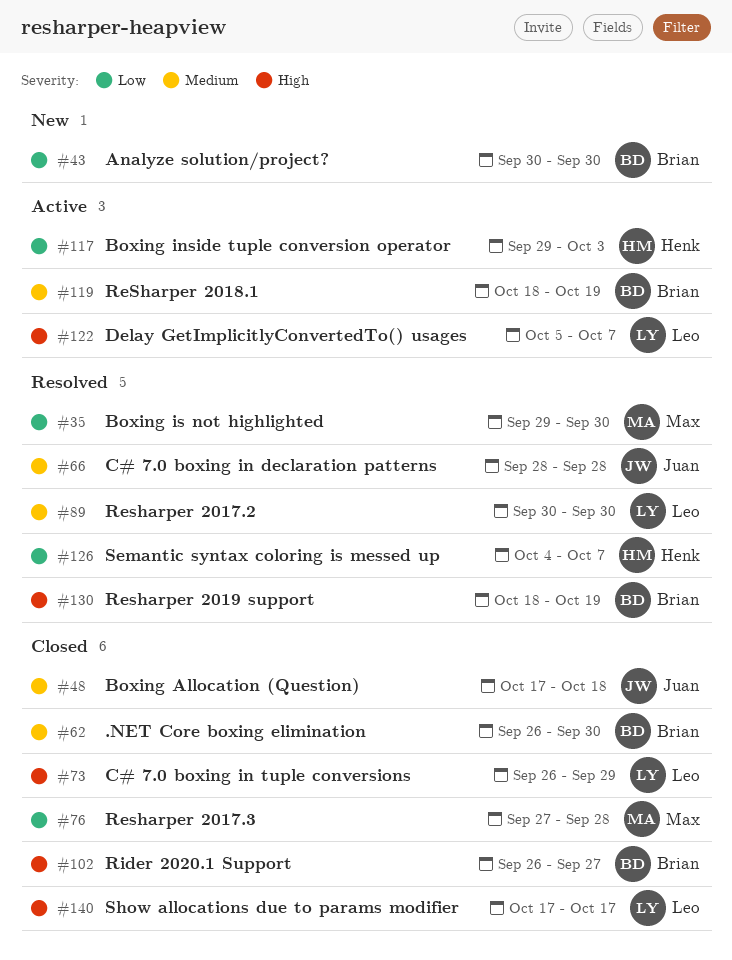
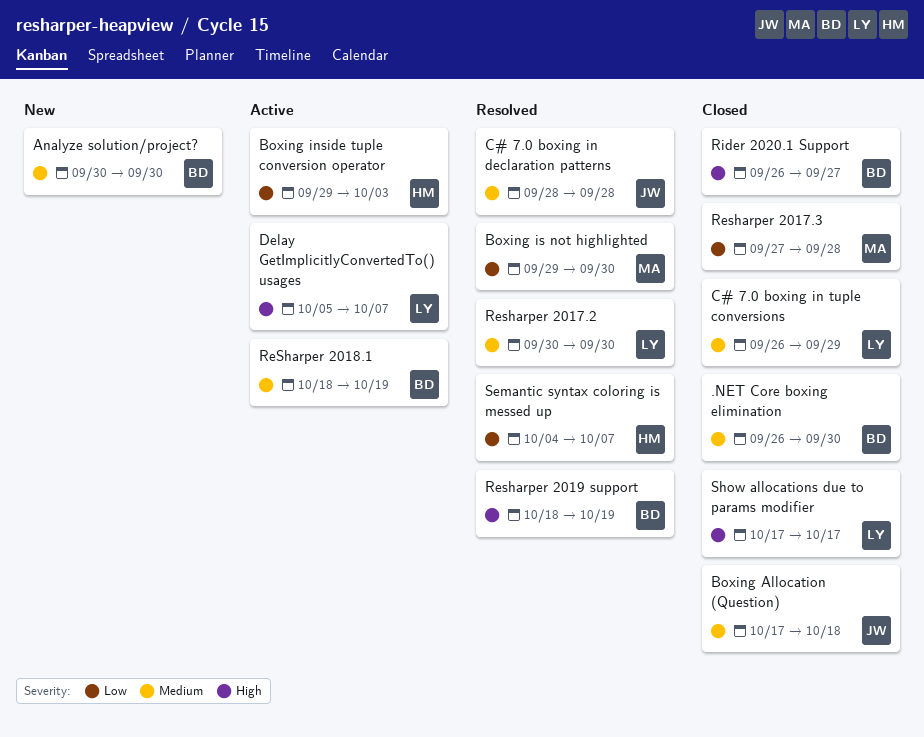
Analyze solution/project?, priority: Low -> Medium
C# 7.0 boxing in tuple conversions, priority: High -> Medium

